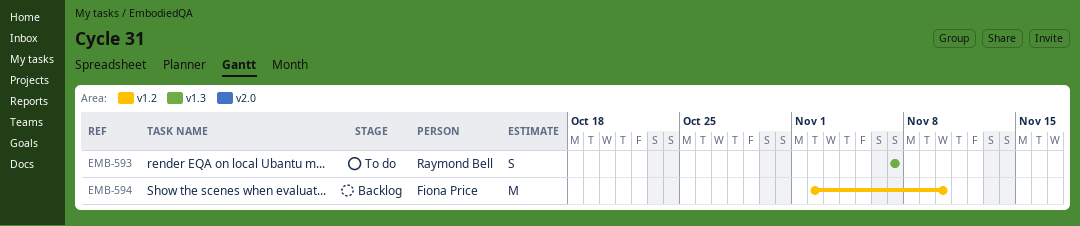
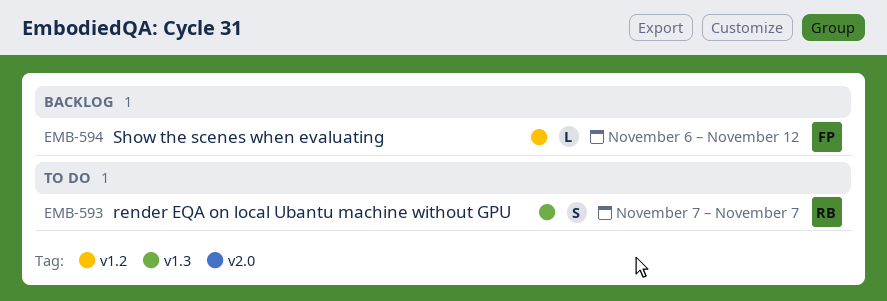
EMB-594, estimate: M -> L
EMB-594, start: Nov 2 -> Nov 6
EMB-594, due: Nov 10 -> Nov 12

